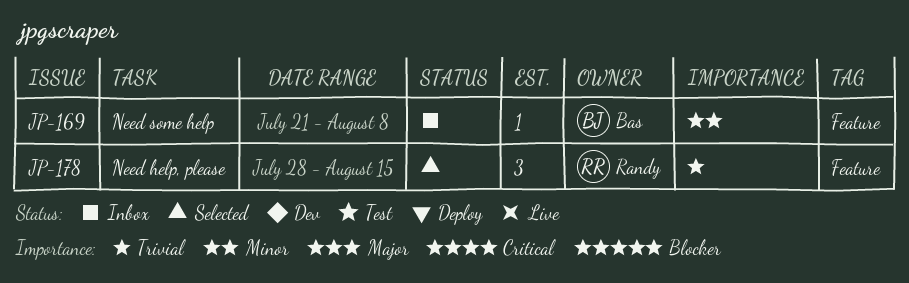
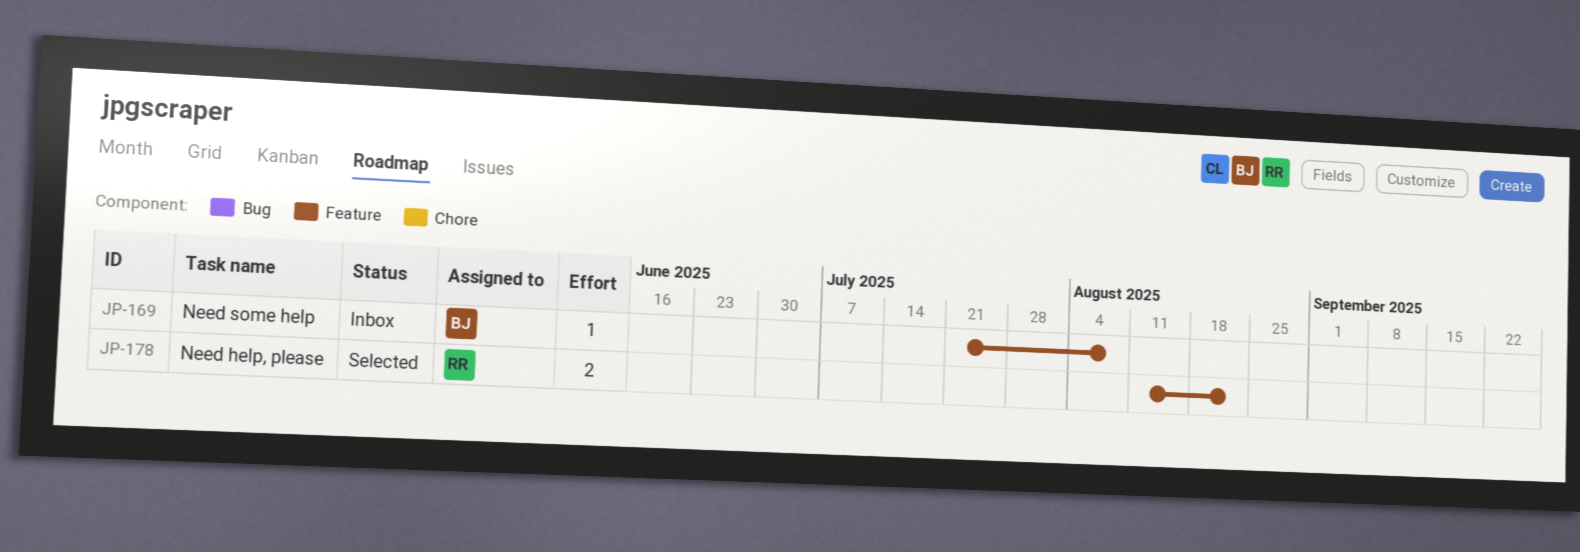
JP-178, estimate: 3 -> 2
JP-178, start: Jul 28 -> Aug 11
JP-178, due: Aug 15 -> Aug 22

